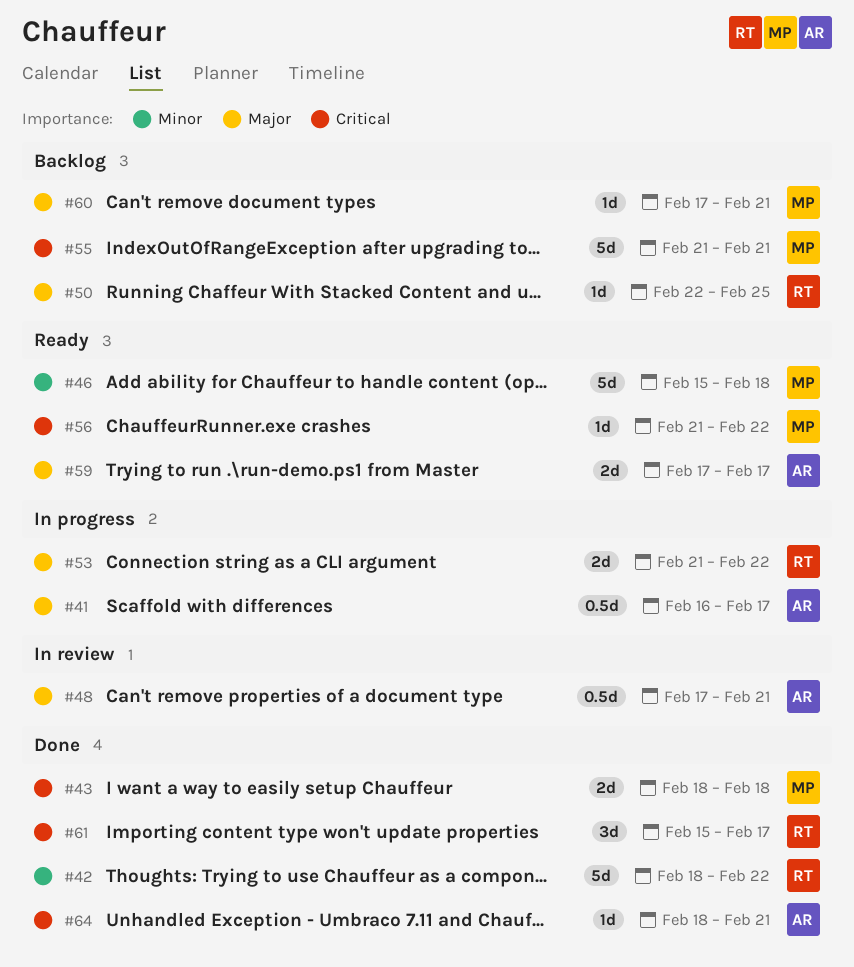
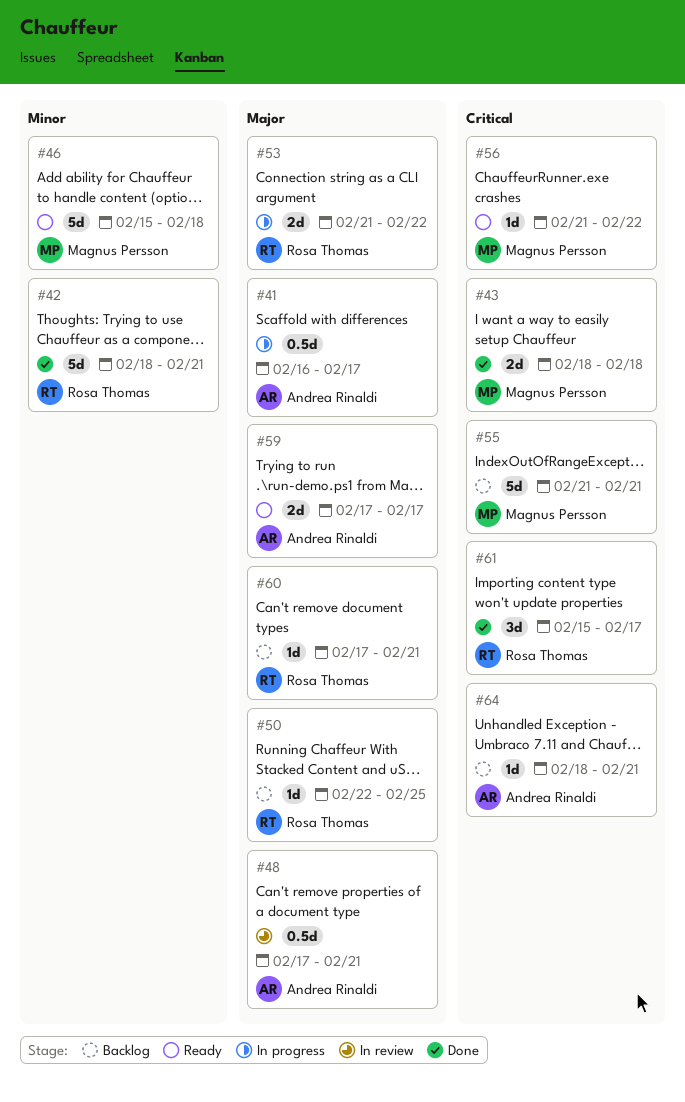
#42, due: Feb 22 -> Feb 21
#60, owner: Magnus Persson -> Rosa Thomas
#64, status: Done -> Backlog

